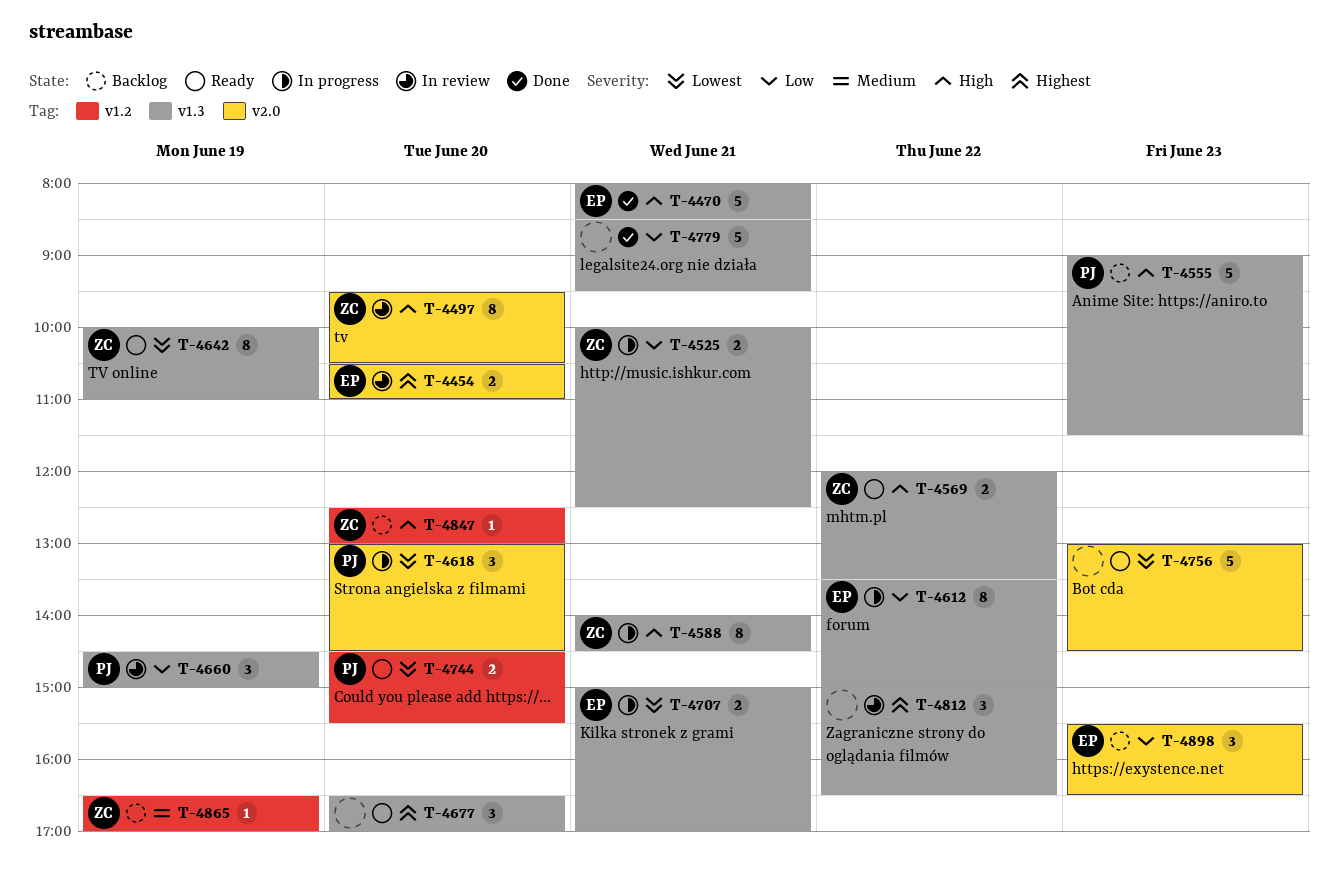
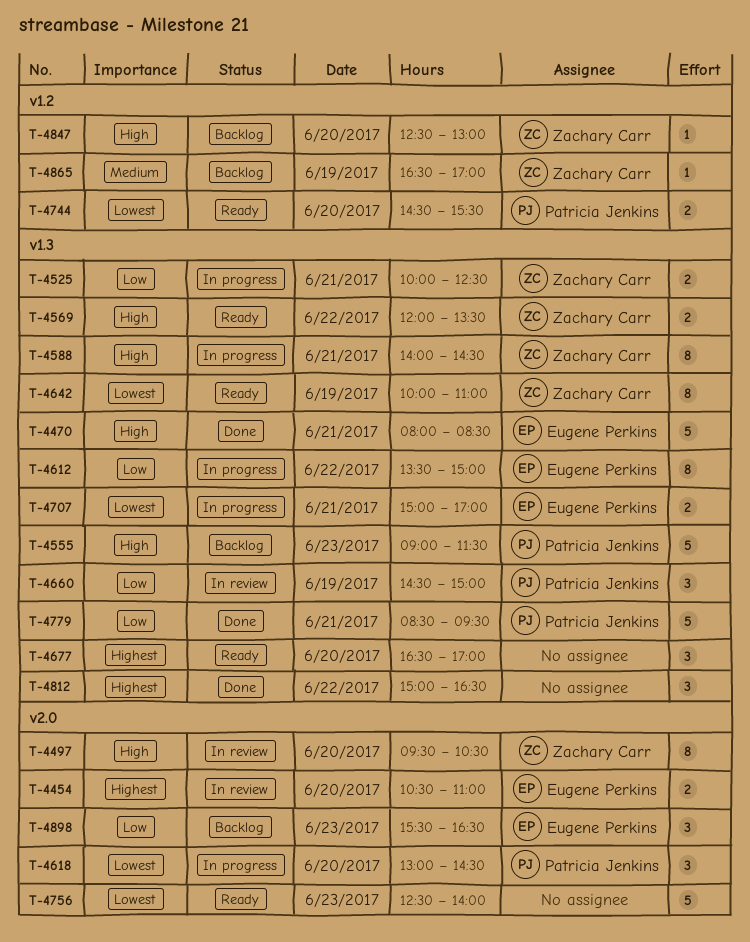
T-4756, begins: 13:00 -> 12:30
T-4756, ends: 14:30 -> 14:00
T-4779, owner: none -> Patricia Jenkins
T-4812, status: In review -> Done

